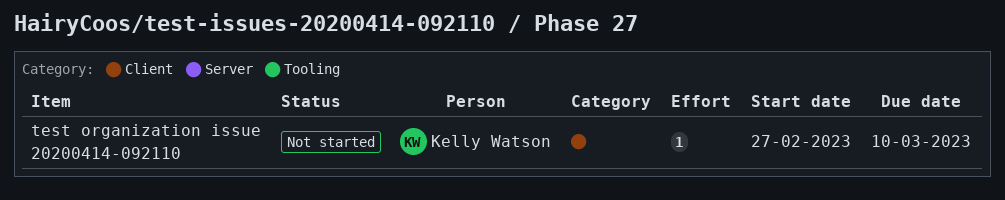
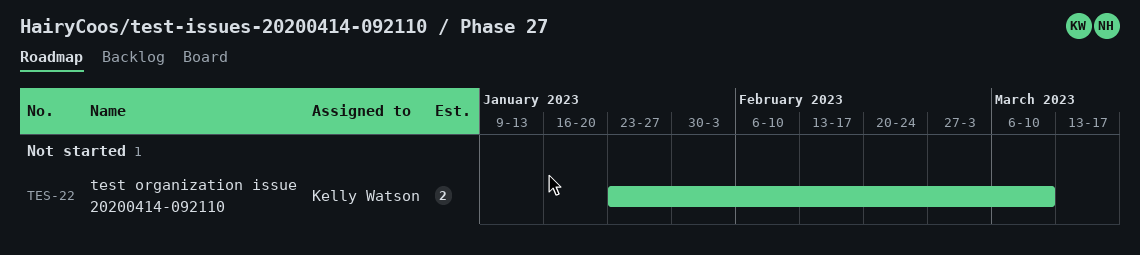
test organization issue 20200414-092110, estimate: 1 -> 2
test organization issue 20200414-092110, start: Feb 27 -> Jan 23

